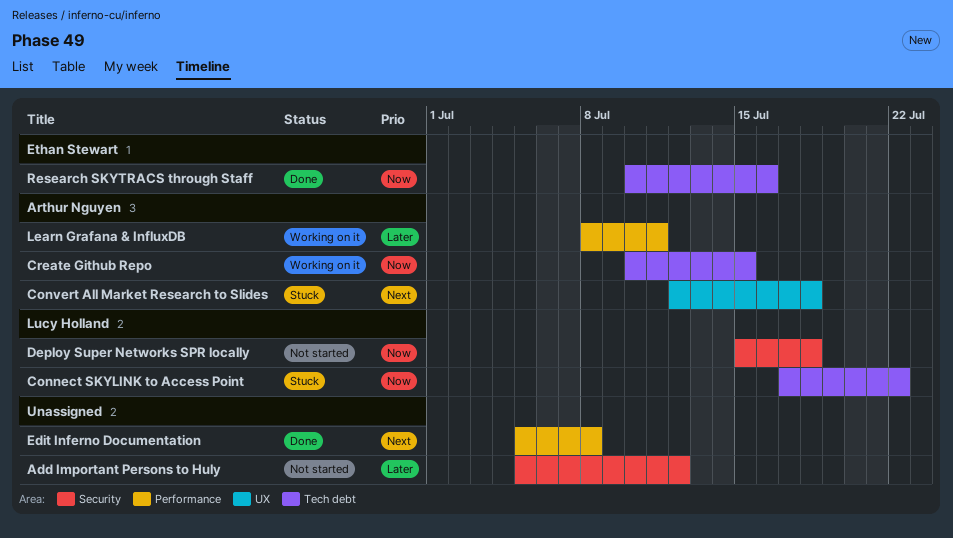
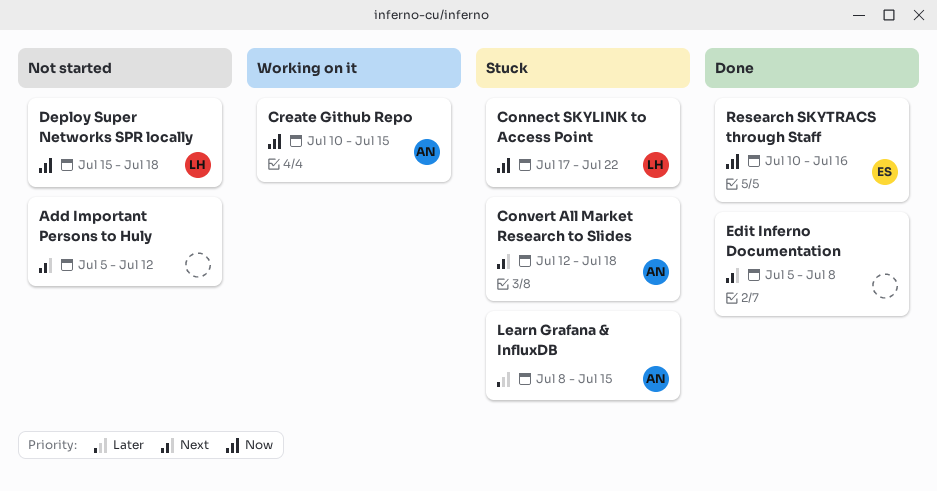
Add Important Persons to Huly, priority: Later -> Next
Learn Grafana & InfluxDB, status: Working on it -> Stuck
Learn Grafana & InfluxDB, due: Jul 11 -> Jul 15

